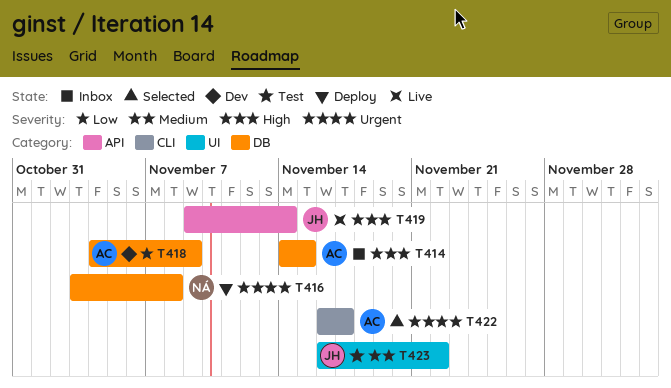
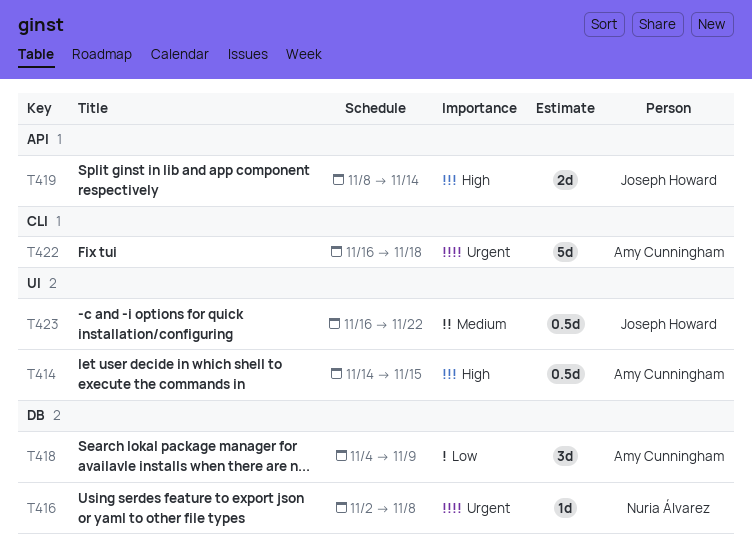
T414, label: DB -> UI
T416, start: Nov 3 -> Nov 2
T419, start: Nov 9 -> Nov 8
T422, due: Nov 17 -> Nov 18

